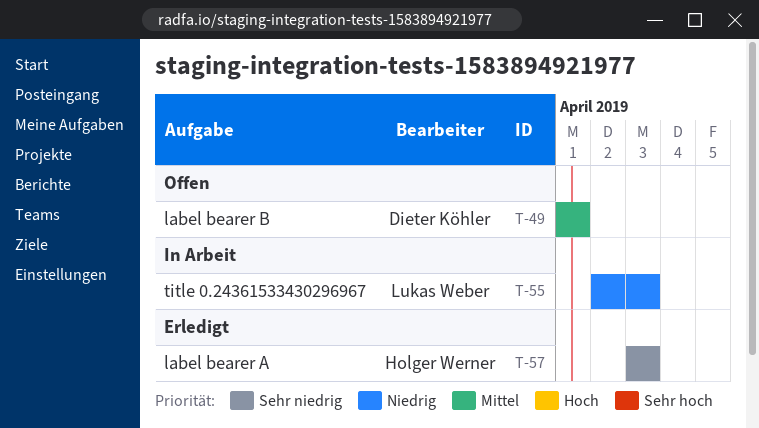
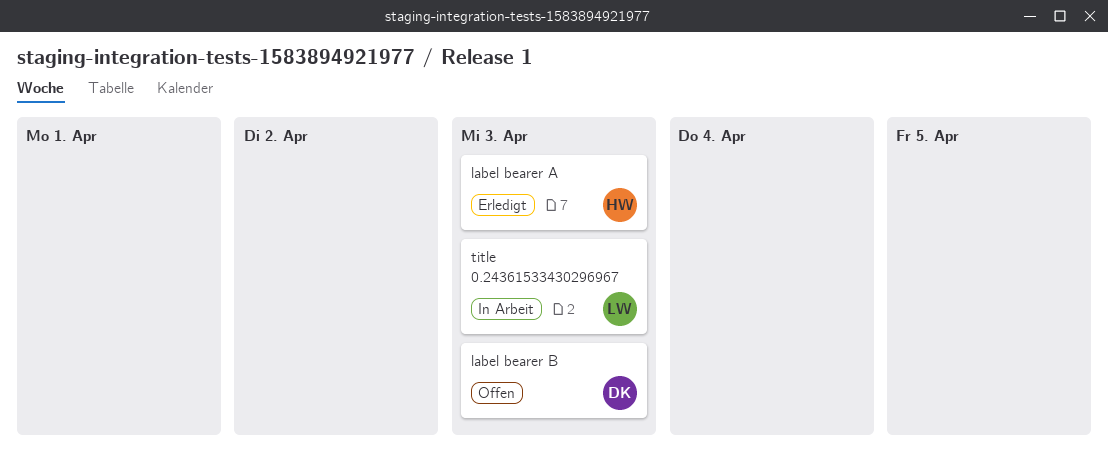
label bearer B, due: Apr 1 -> Apr 3

